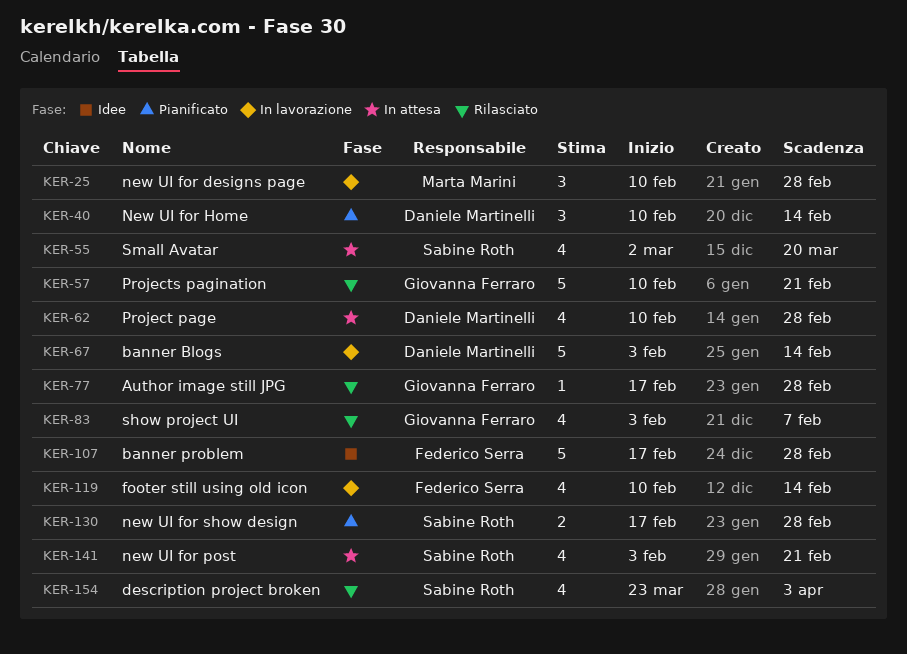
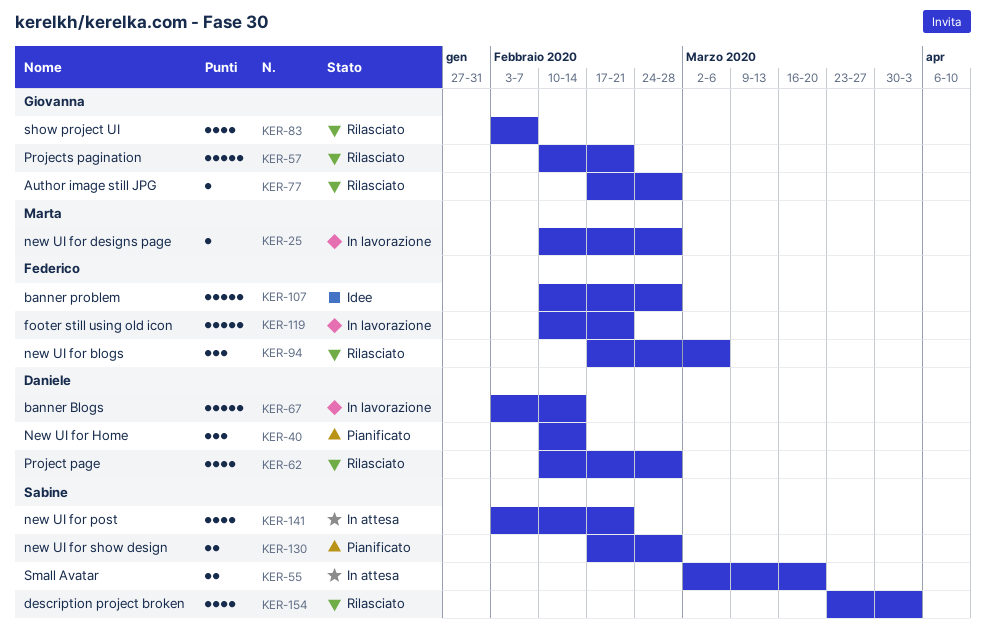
KER-25, estimate: 3 -> 1
KER-55, estimate: 4 -> 2
KER-62, status: In attesa -> Rilasciato
KER-94: none -> present
KER-107, start: Feb 17 -> Feb 10
KER-119, estimate: 4 -> 5
KER-119, due: Feb 14 -> Feb 21

